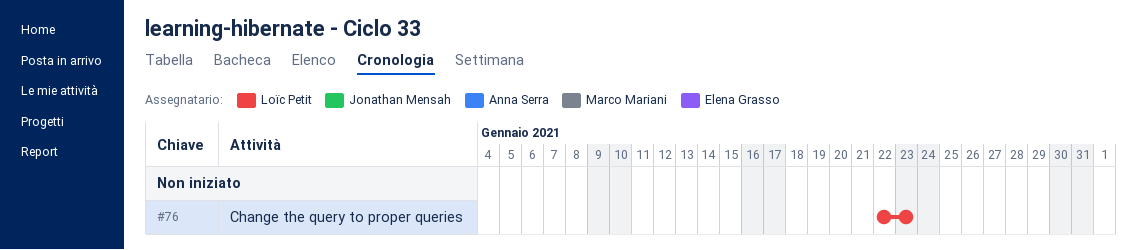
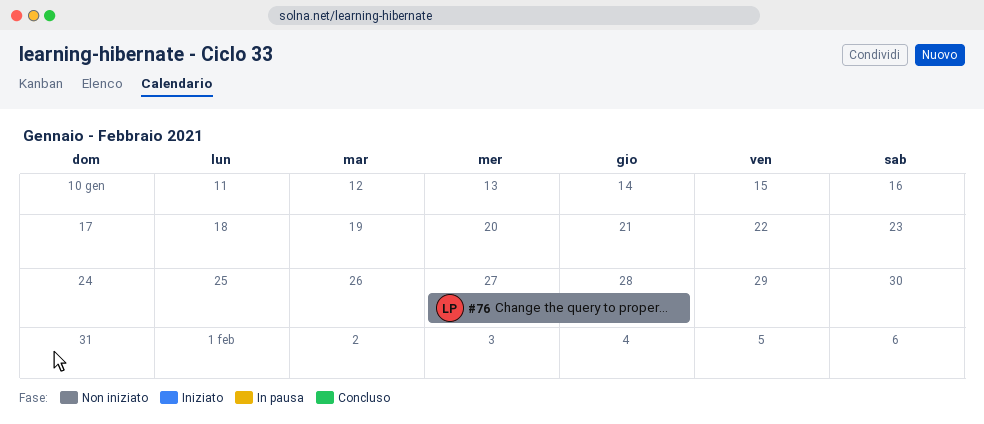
#76, start: Jan 22 -> Jan 27
#76, due: Jan 23 -> Jan 28

